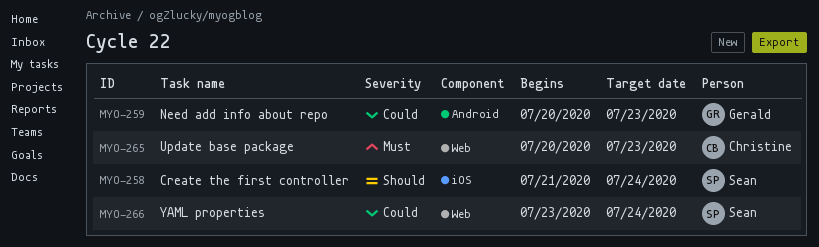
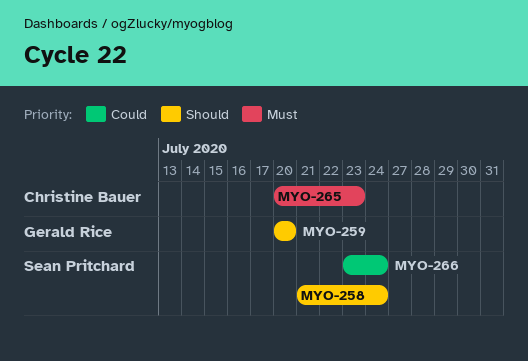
MYO-259, priority: Could -> Should
MYO-259, due: Jul 23 -> Jul 20

